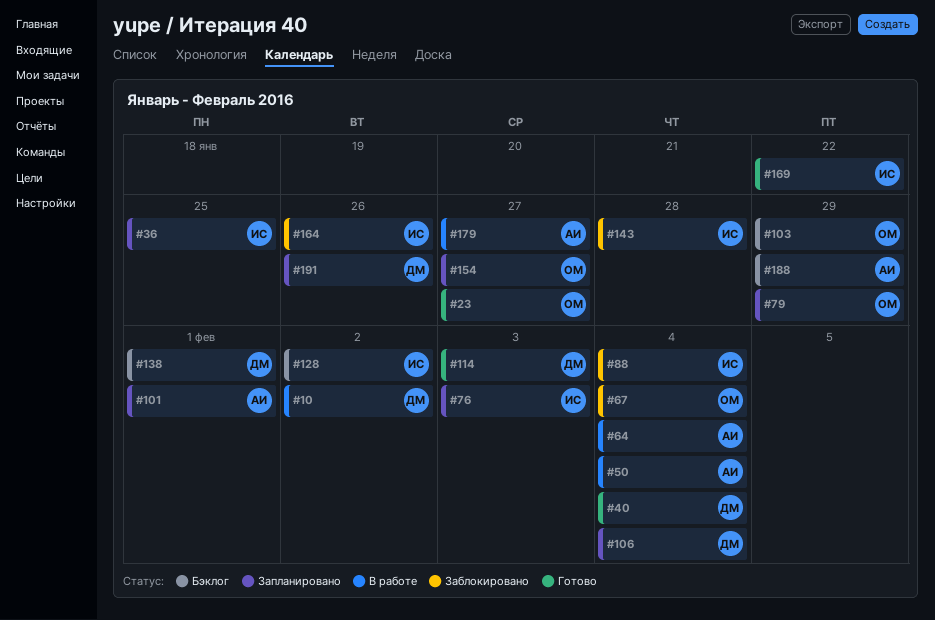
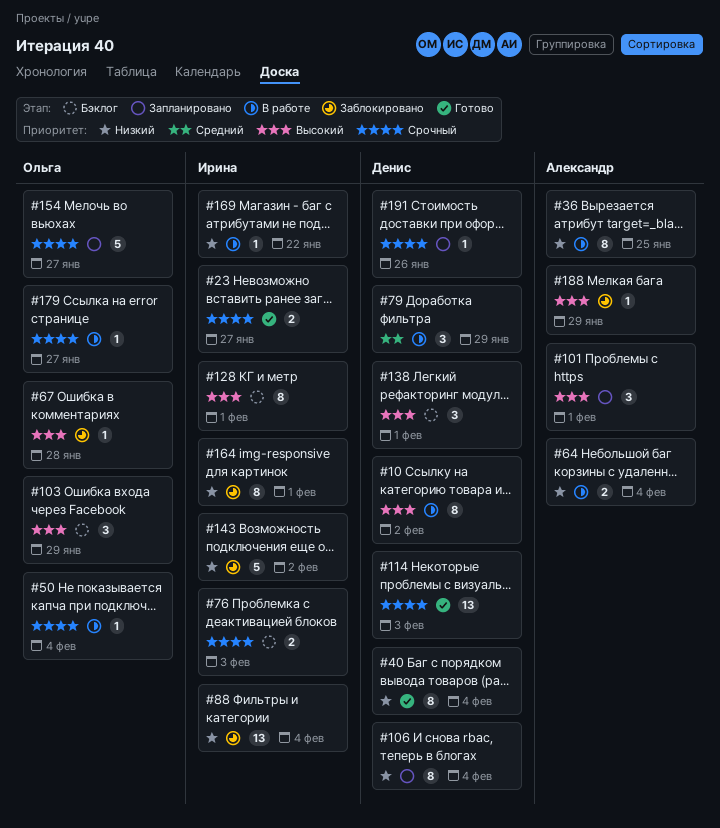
#23, owner: Ольга -> Ирина
#36, status: Запланировано -> В работе
#36, owner: Ирина -> Александр
#50, owner: Александр -> Ольга
#67, due: Feb 4 -> Jan 28
#76, status: Запланировано -> Бэклог
#79, status: Запланировано -> В работе
#79, owner: Ольга -> Денис
#128, due: Feb 2 -> Feb 1
#143, due: Jan 28 -> Feb 2
#164, due: Jan 26 -> Feb 1
#169, status: Готово -> В работе
#179, owner: Александр -> Ольга
#188, status: Бэклог -> Заблокировано

